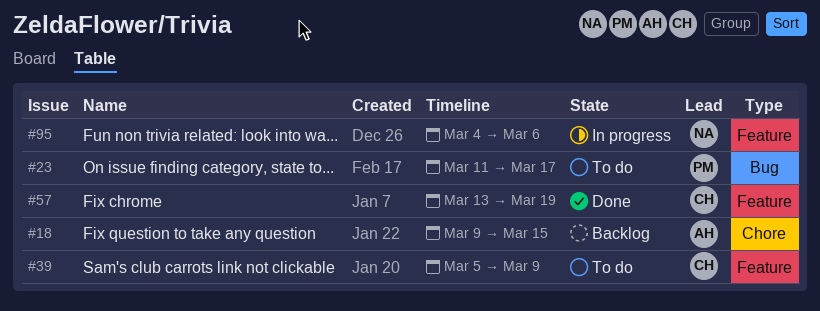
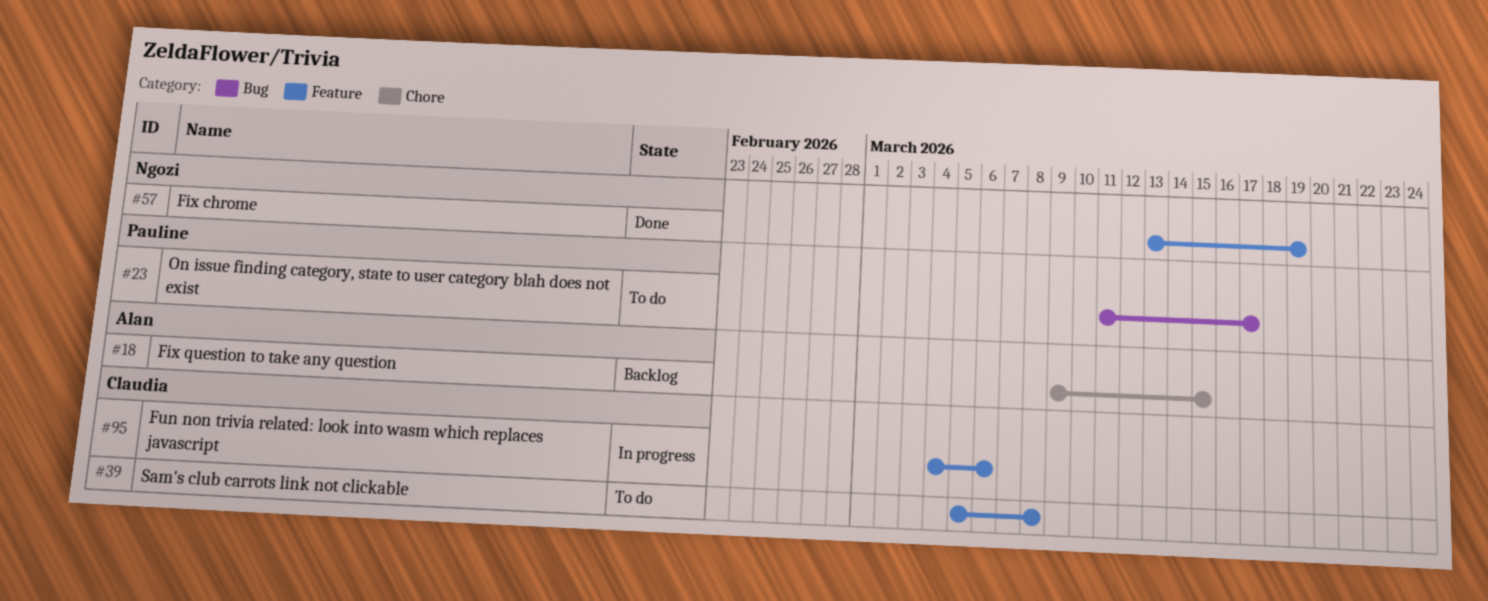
#39, due: Mar 9 -> Mar 8
#57, owner: Claudia -> Ngozi
#95, owner: Ngozi -> Claudia

